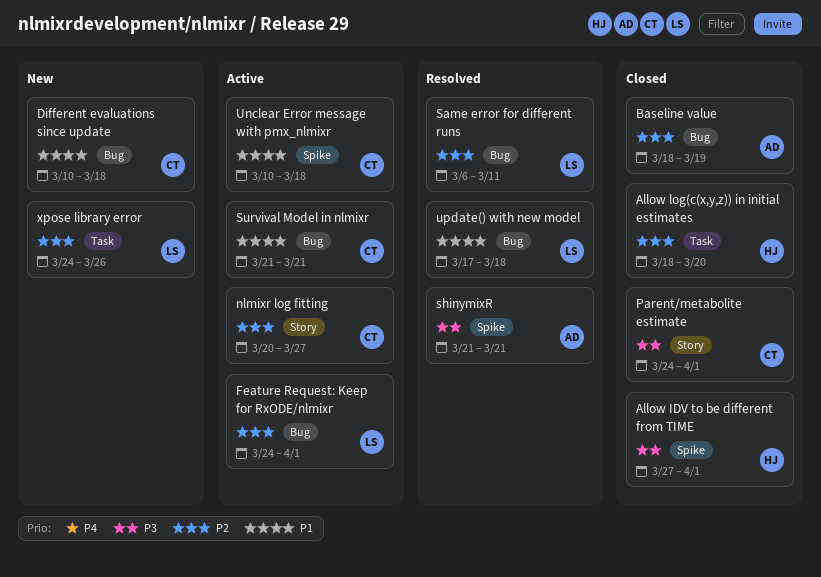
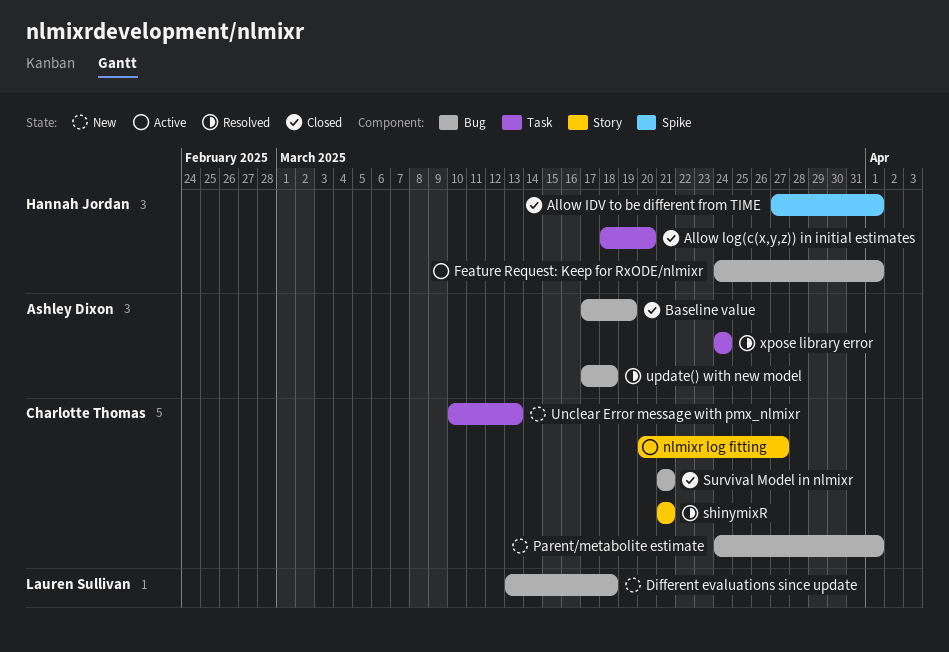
Baseline value, start: Mar 18 -> Mar 17
Different evaluations since update, owner: Charlotte Thomas -> Lauren Sullivan
Different evaluations since update, start: Mar 10 -> Mar 13
Feature Request: Keep for RxODE/nlmixr, owner: Lauren Sullivan -> Hannah Jordan
Parent/metabolite estimate, status: Closed -> New
Parent/metabolite estimate, label: Story -> Bug
Same error for different runs: present -> none
shinymixR, owner: Ashley Dixon -> Charlotte Thomas
shinymixR, label: Spike -> Story
Survival Model in nlmixr, status: Active -> Closed
Unclear Error message with pmx_nlmixr, status: Active -> New
Unclear Error message with pmx_nlmixr, label: Spike -> Task
Unclear Error message with pmx_nlmixr, due: Mar 18 -> Mar 13
update() with new model, owner: Lauren Sullivan -> Ashley Dixon
xpose library error, status: New -> Resolved
xpose library error, owner: Lauren Sullivan -> Ashley Dixon
xpose library error, due: Mar 26 -> Mar 24

